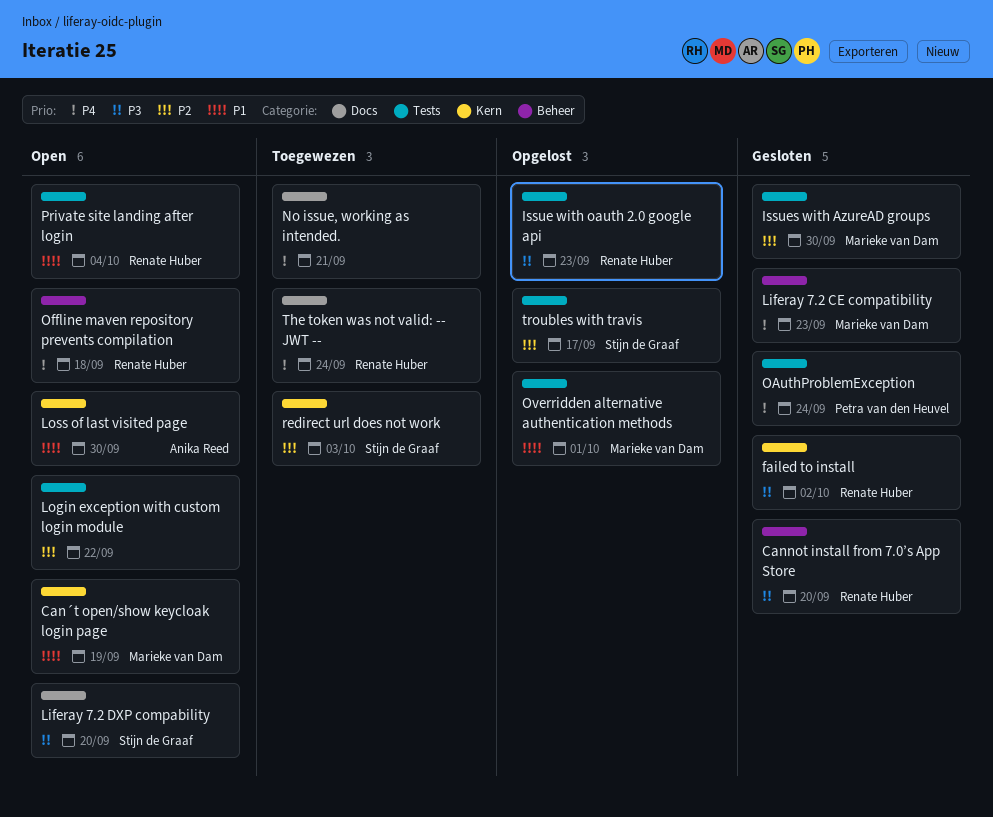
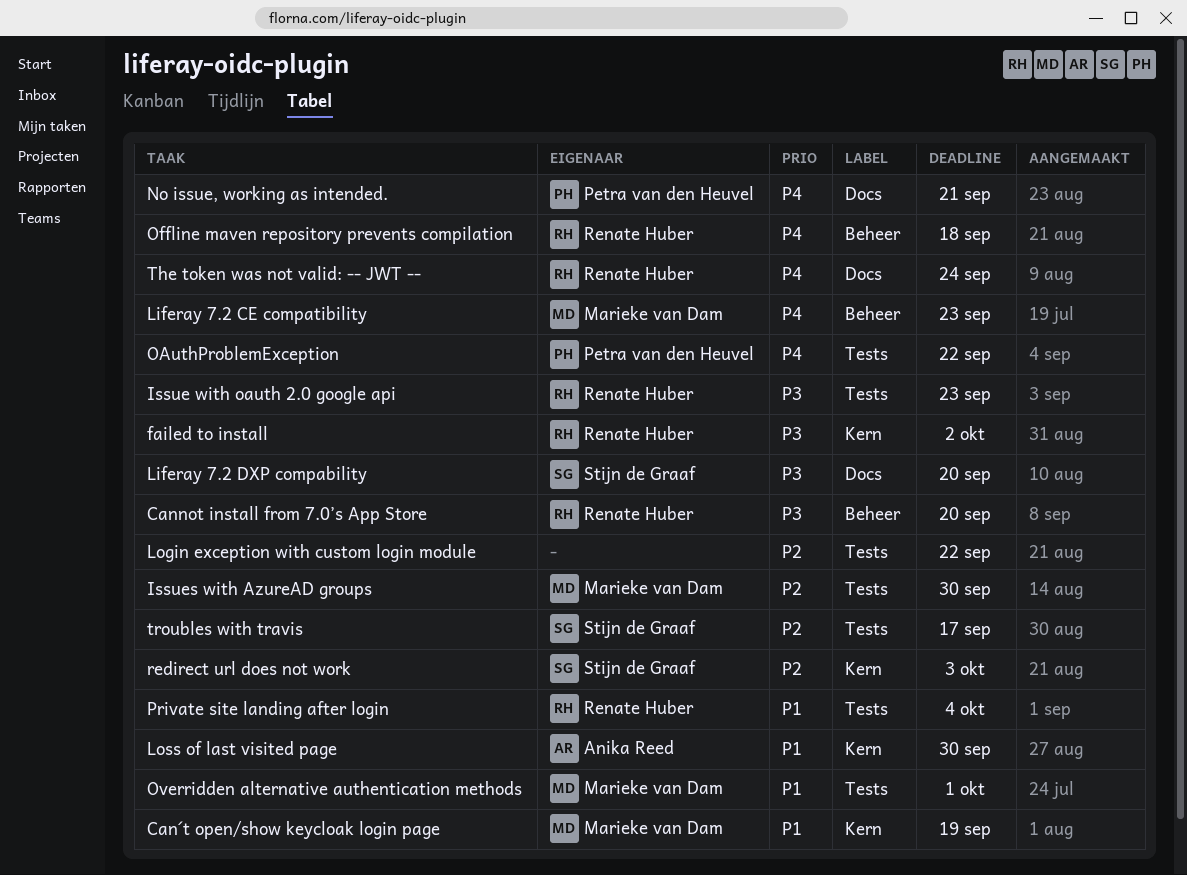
No issue, working as intended., owner: none -> Petra van den Heuvel
OAuthProblemException, due: Sep 24 -> Sep 22

